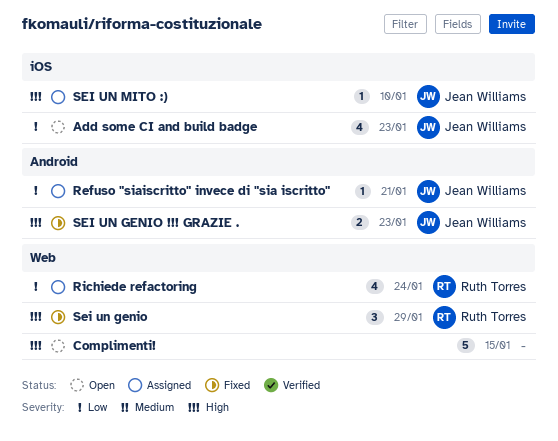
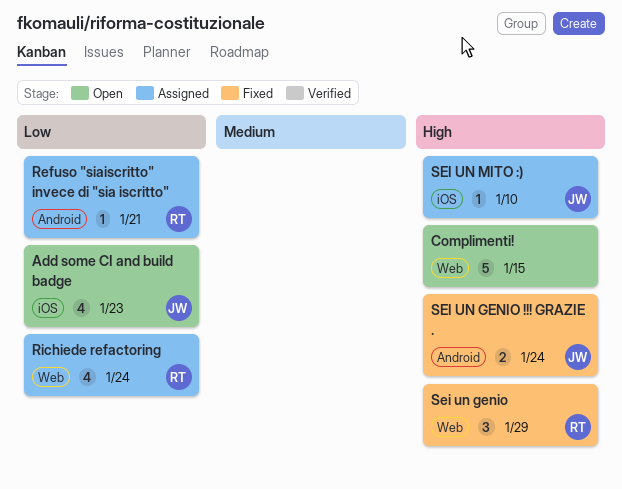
Refuso "siaiscritto" invece di "sia iscritto", owner: Jean Williams -> Ruth Torres
SEI UN GENIO !!! GRAZIE ., due: Jan 23 -> Jan 24

